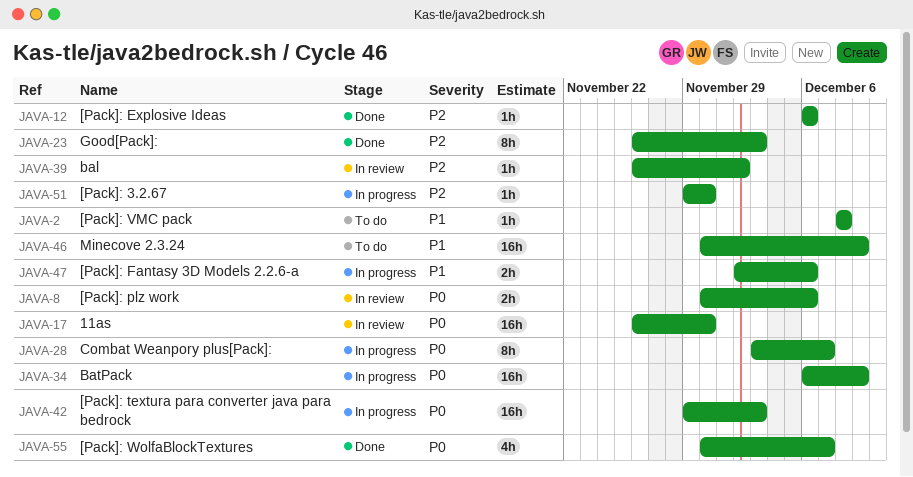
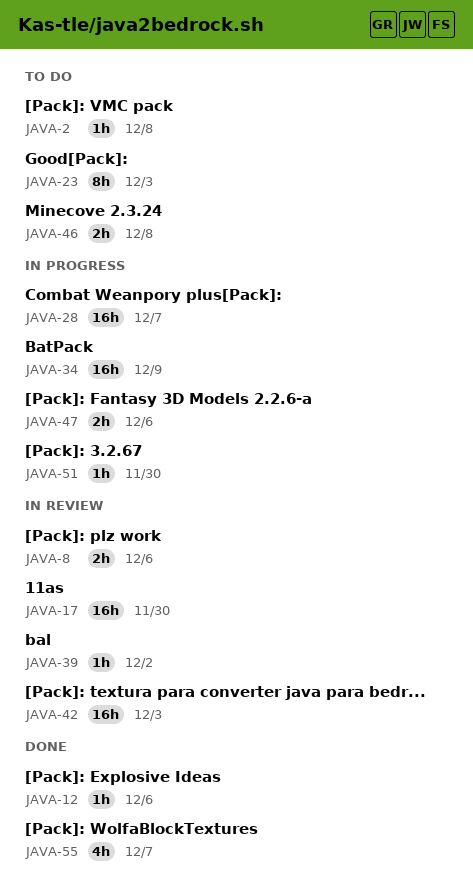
JAVA-23, status: Done -> To do
JAVA-28, estimate: 8h -> 16h
JAVA-42, status: In progress -> In review
JAVA-46, estimate: 16h -> 2h
JAVA-46, due: Dec 9 -> Dec 8

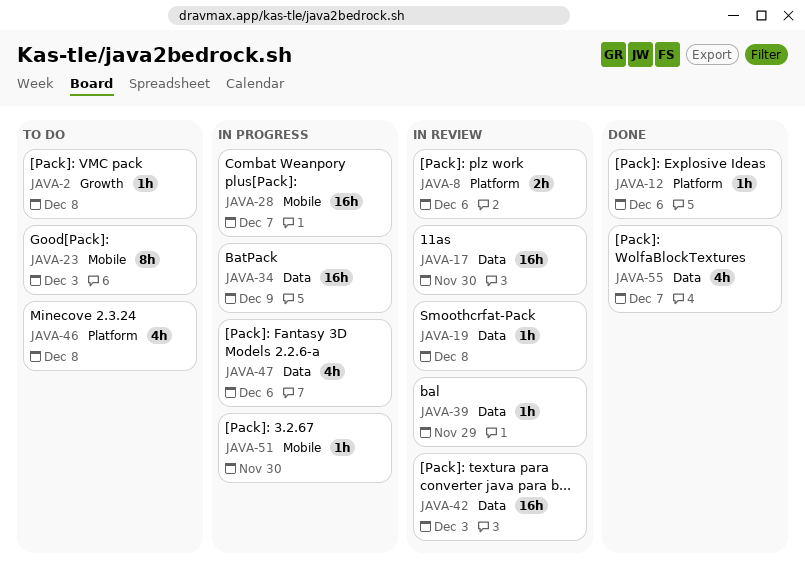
JAVA-19: none -> present
JAVA-39, due: Dec 2 -> Nov 29
JAVA-46, estimate: 2h -> 4h
JAVA-47, estimate: 2h -> 4h

